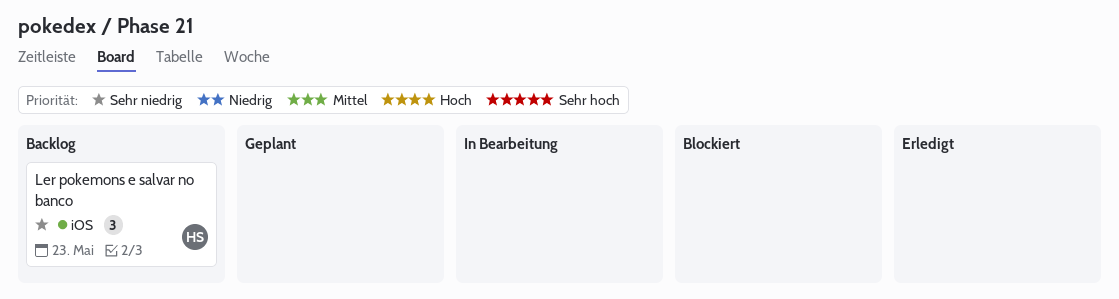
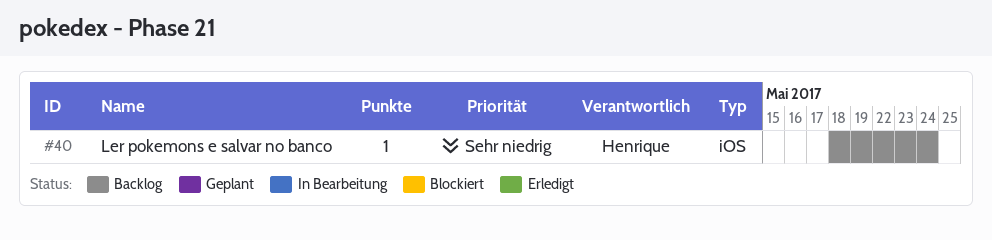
Ler pokemons e salvar no banco, estimate: 3 -> 1
Ler pokemons e salvar no banco, due: May 23 -> May 24

